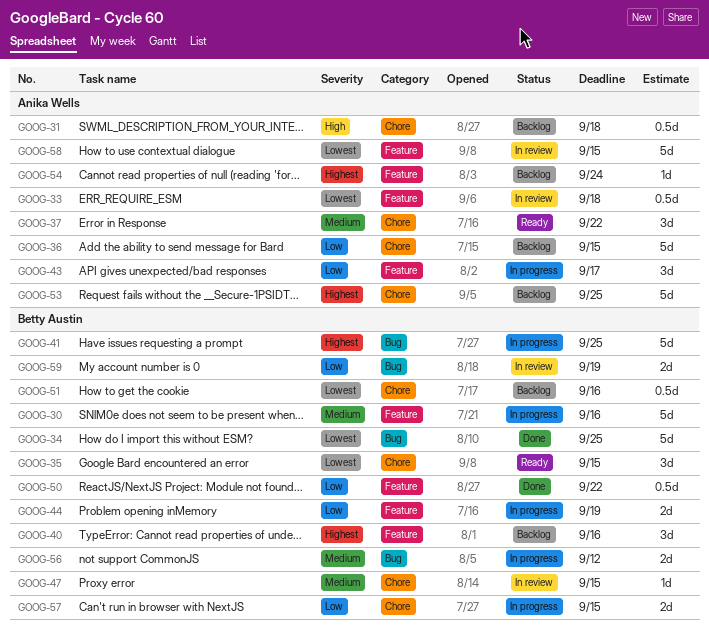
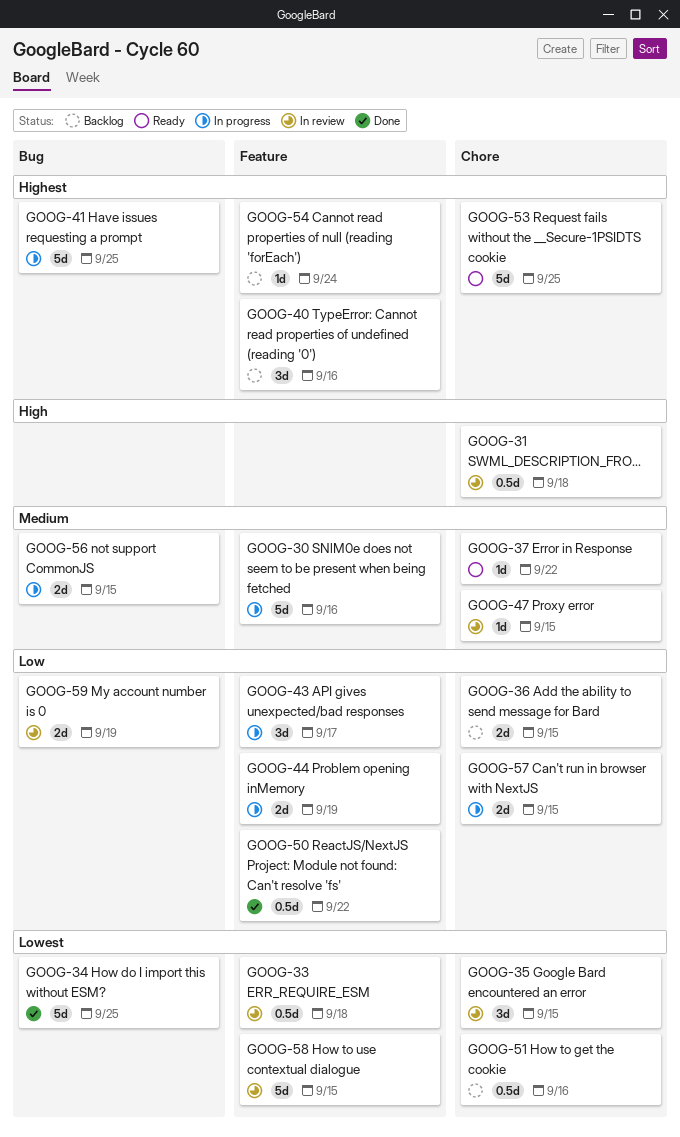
GOOG-31, status: Backlog -> In review
GOOG-35, status: Ready -> In review
GOOG-36, estimate: 5d -> 2d
GOOG-37, estimate: 3d -> 1d
GOOG-53, status: Backlog -> Ready
GOOG-56, due: Sep 12 -> Sep 15

